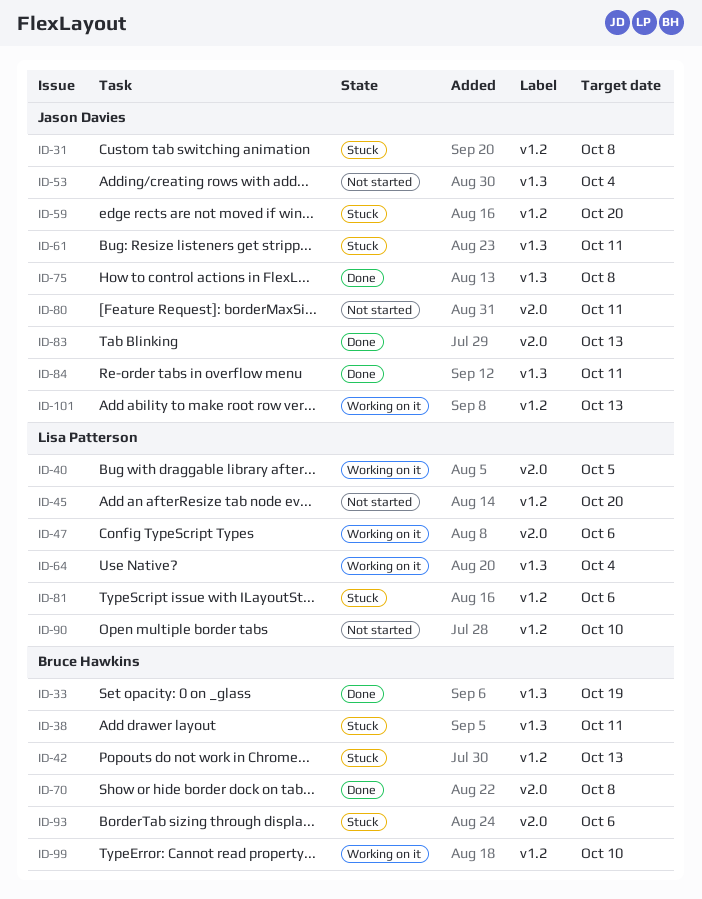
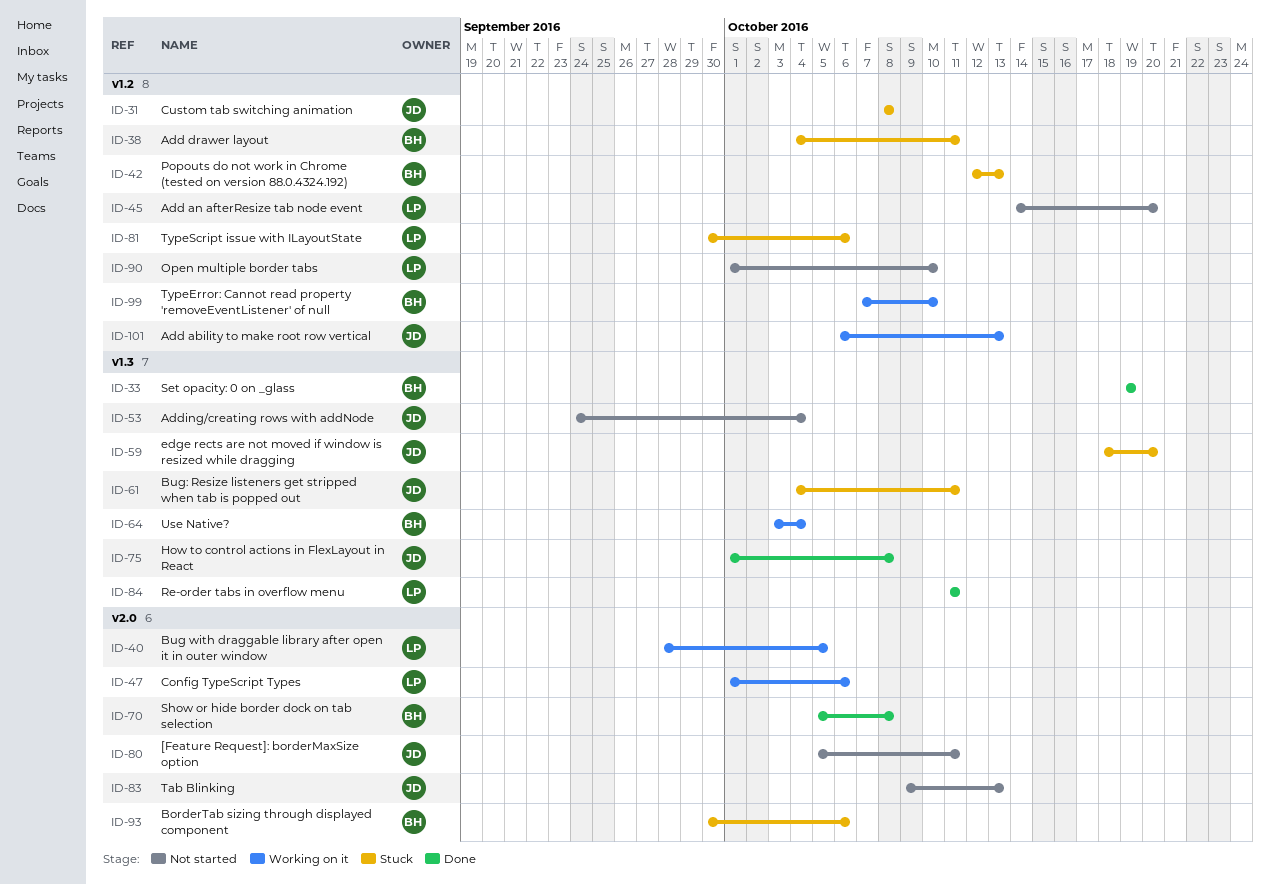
ID-38, label: v1.3 -> v1.2
ID-59, label: v1.2 -> v1.3
ID-64, owner: Lisa Patterson -> Bruce Hawkins
ID-83, status: Done -> Not started
ID-84, owner: Jason Davies -> Lisa Patterson

